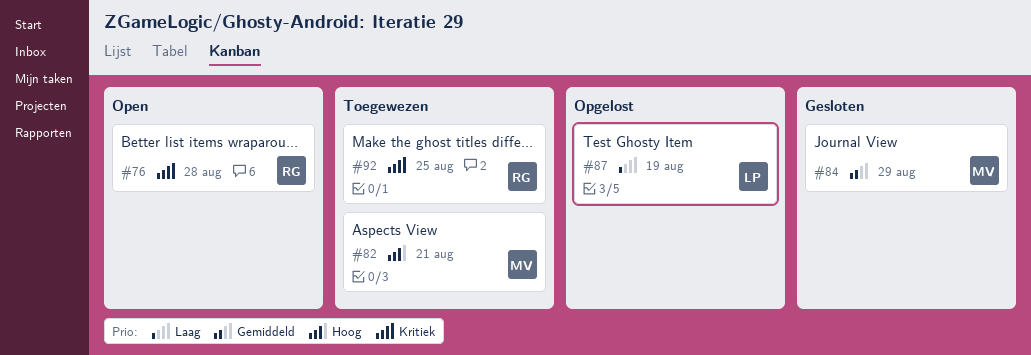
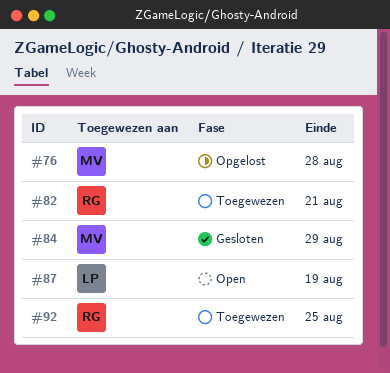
#76, status: Open -> Opgelost
#76, owner: RG -> MV
#82, owner: MV -> RG
#87, status: Opgelost -> Open

